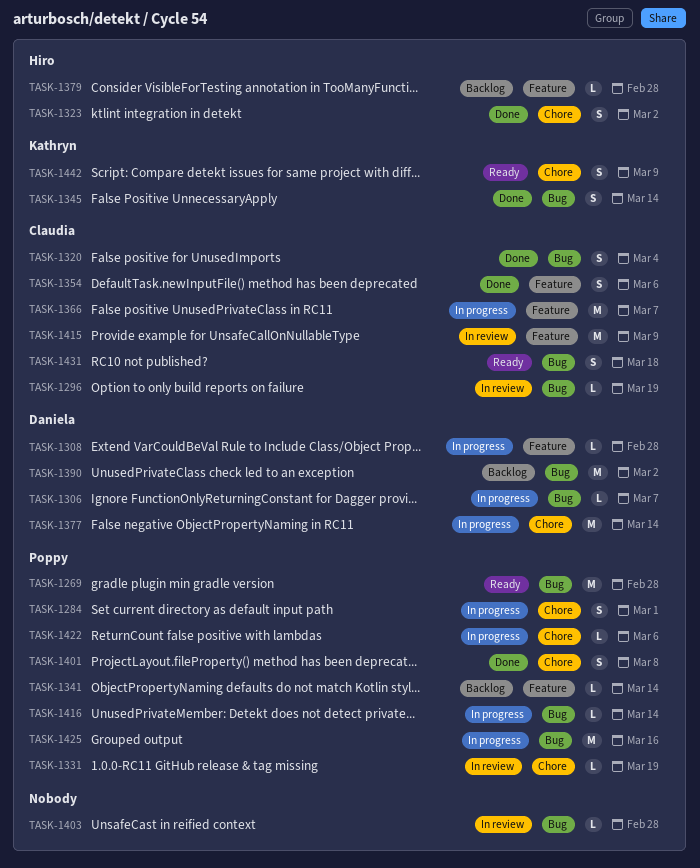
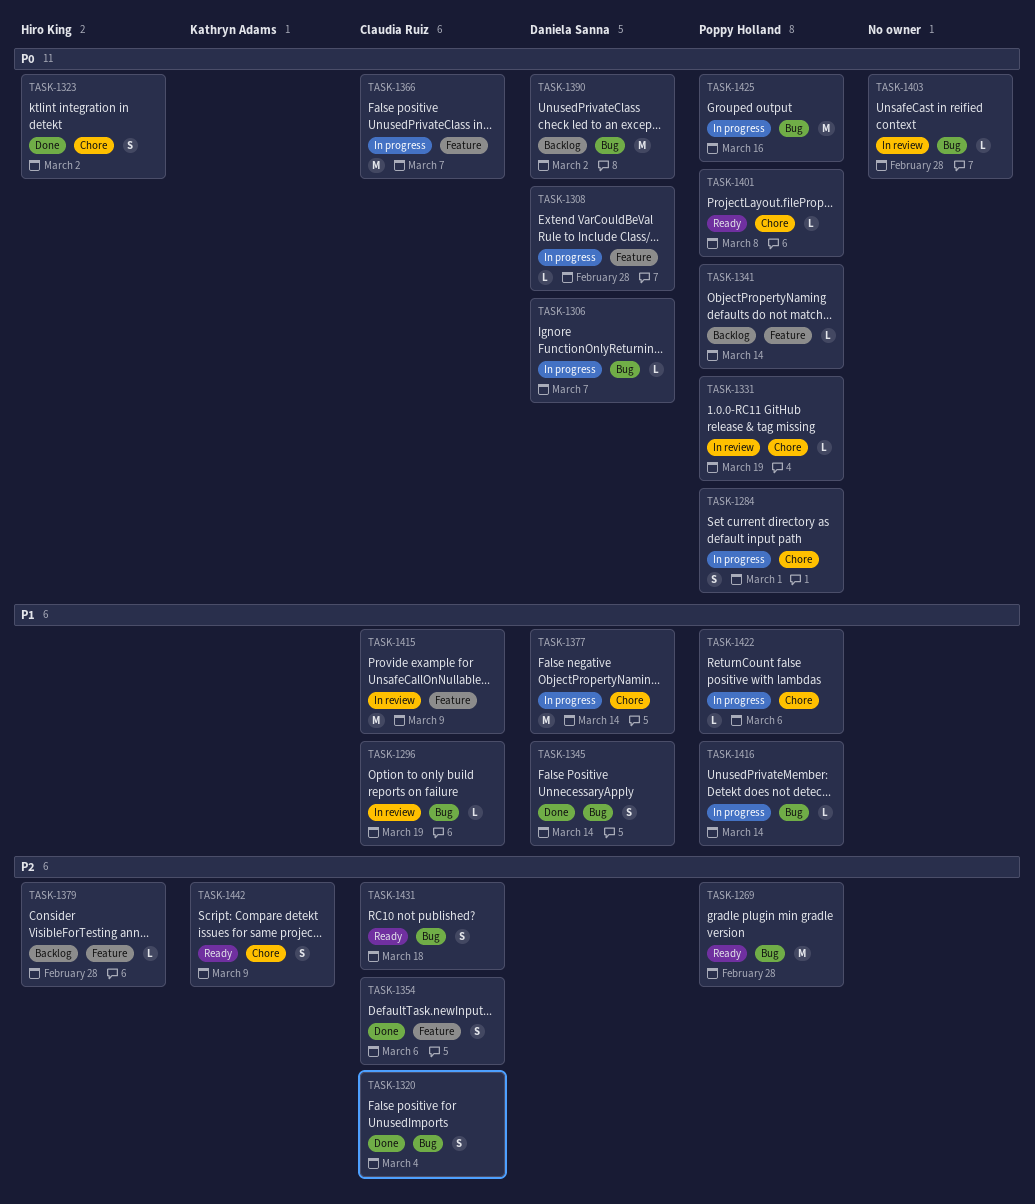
TASK-1345, owner: Kathryn Adams -> Daniela Sanna
TASK-1401, status: Done -> Ready
TASK-1401, estimate: S -> L

